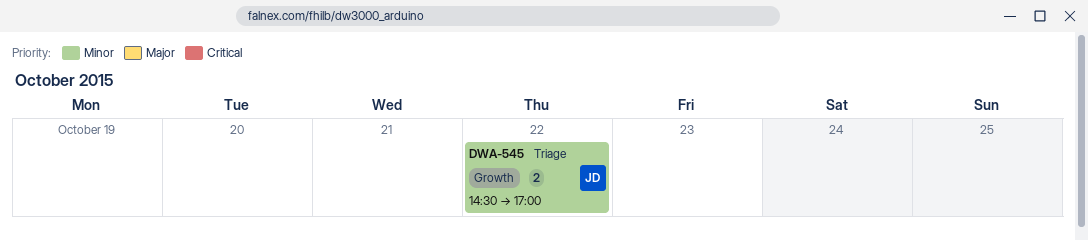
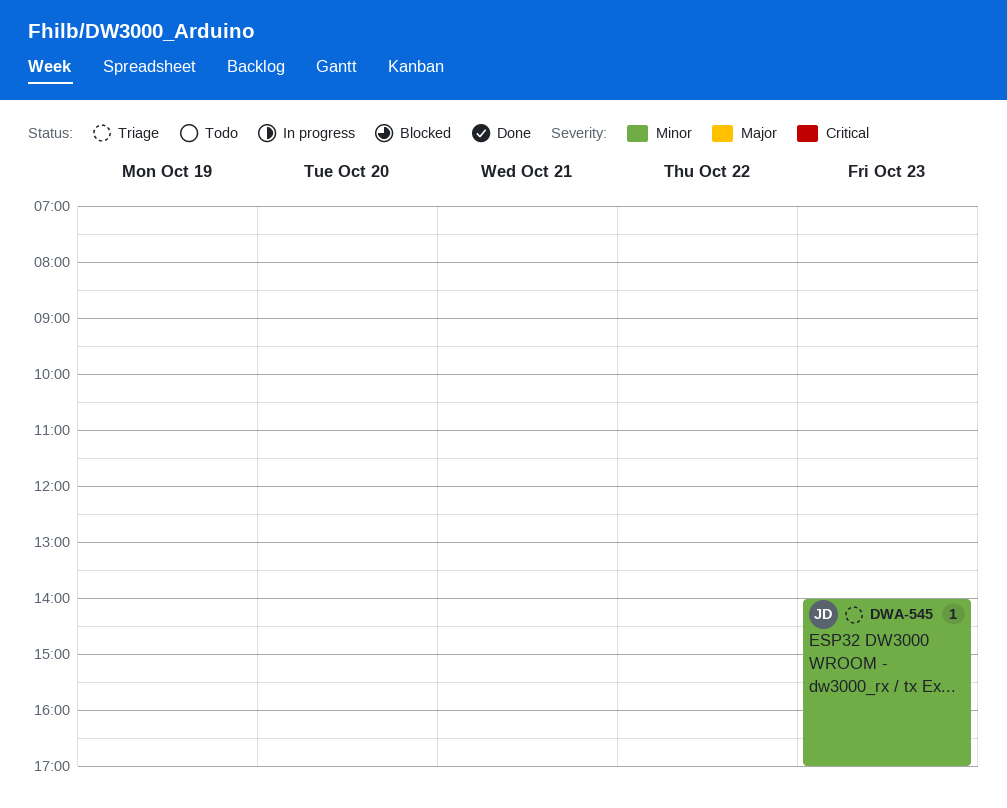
DWA-545, estimate: 2 -> 1
DWA-545, day: Oct 22 -> Oct 23
DWA-545, begins: 14:30 -> 14:00

